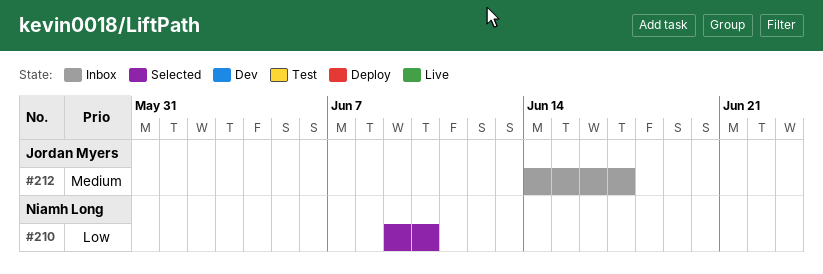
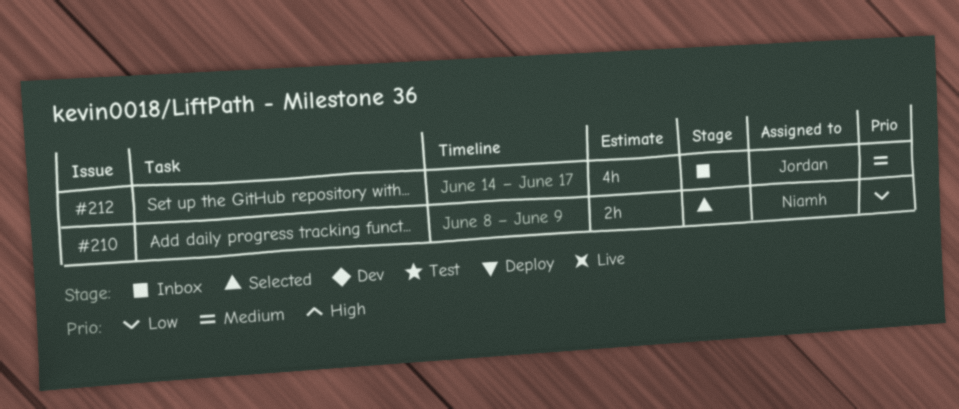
#210, start: Jun 9 -> Jun 8
#210, due: Jun 10 -> Jun 9

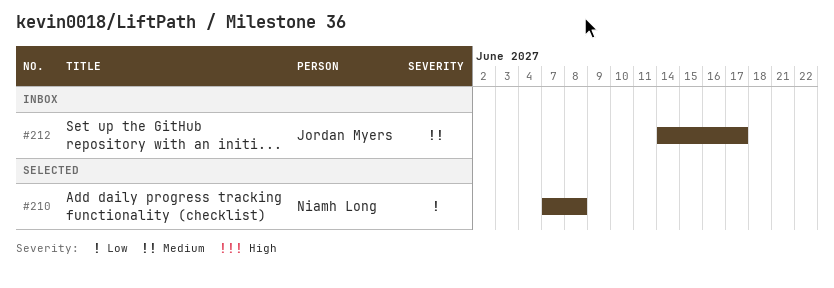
#210, start: Jun 8 -> Jun 7
#210, due: Jun 9 -> Jun 8

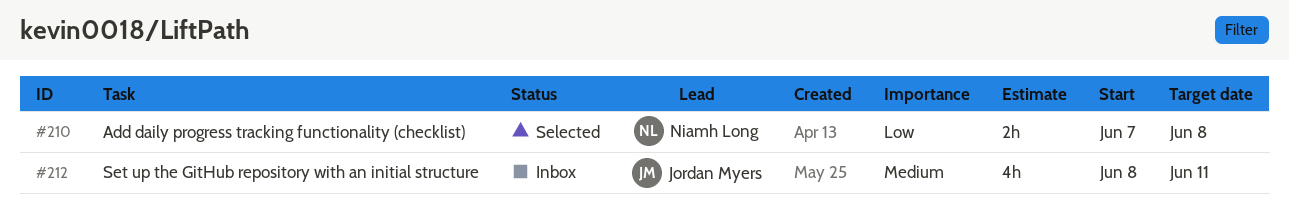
#212, start: Jun 14 -> Jun 8
#212, due: Jun 17 -> Jun 11

